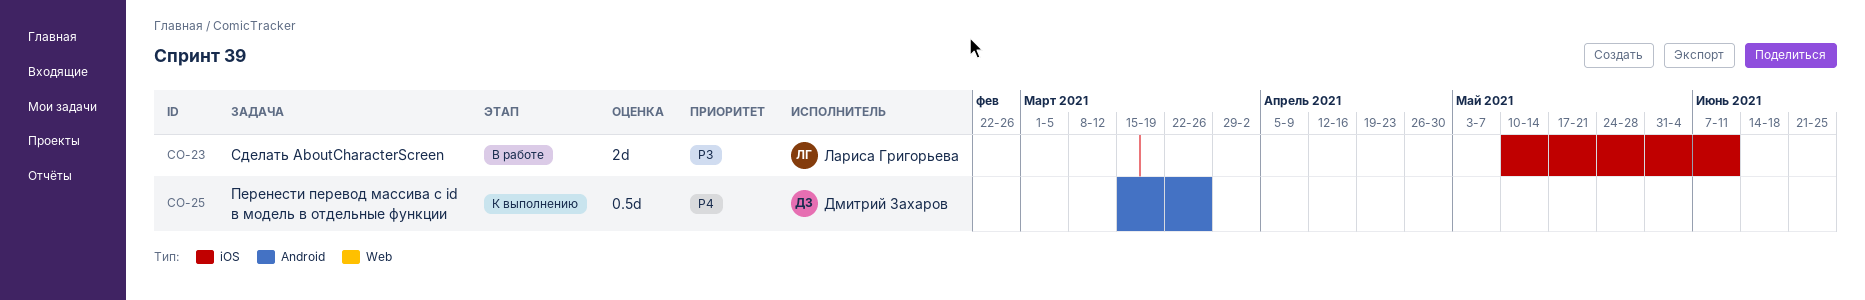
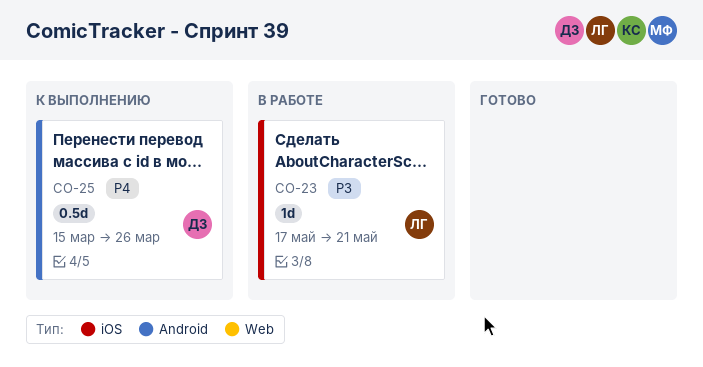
CO-23, estimate: 2d -> 1d
CO-23, start: May 10 -> May 17
CO-23, due: Jun 11 -> May 21

